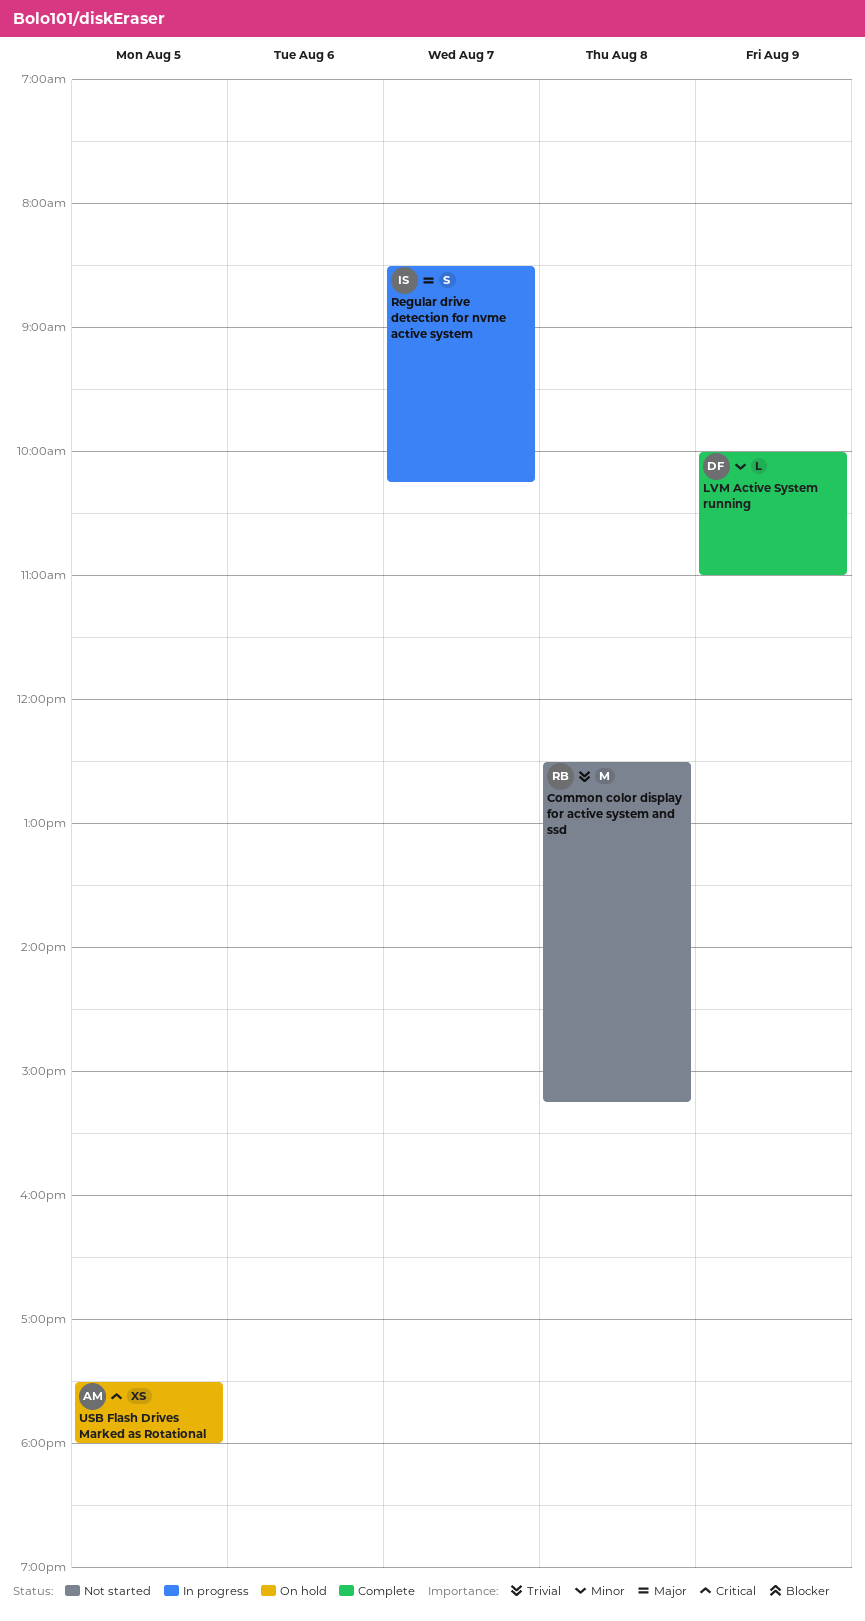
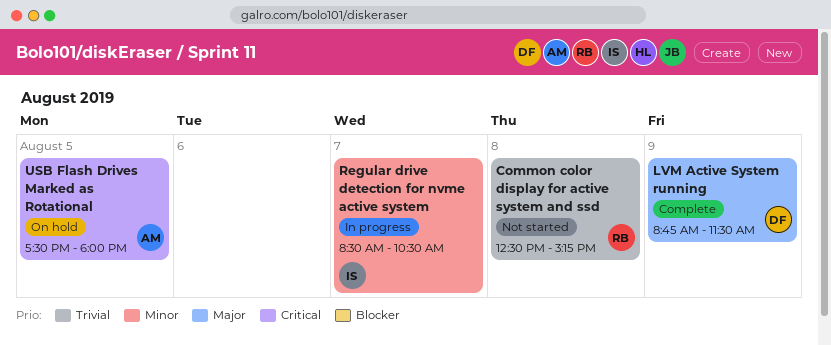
LVM Active System running, priority: Minor -> Major
LVM Active System running, begins: 10:00 -> 08:45
LVM Active System running, ends: 11:00 -> 11:30
Regular drive detection for nvme active system, priority: Major -> Minor
Regular drive detection for nvme active system, ends: 10:15 -> 10:30

